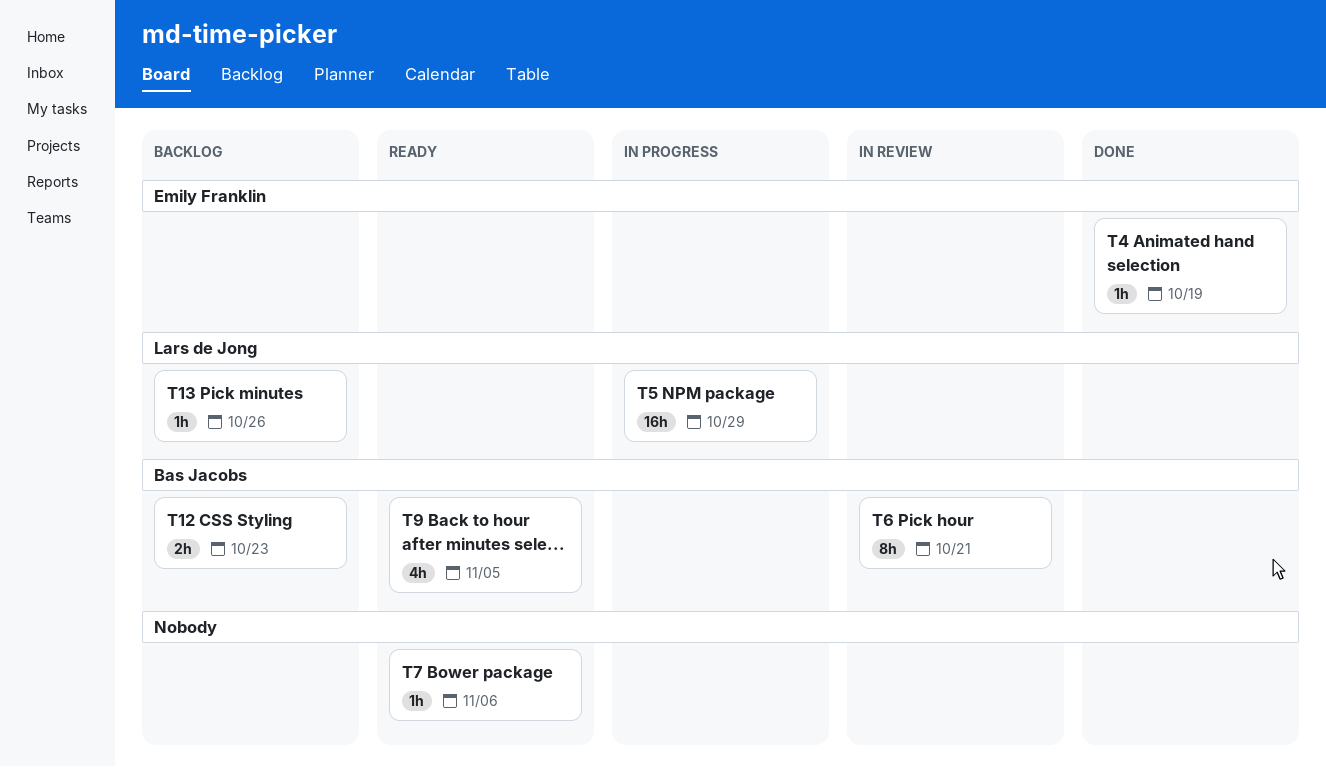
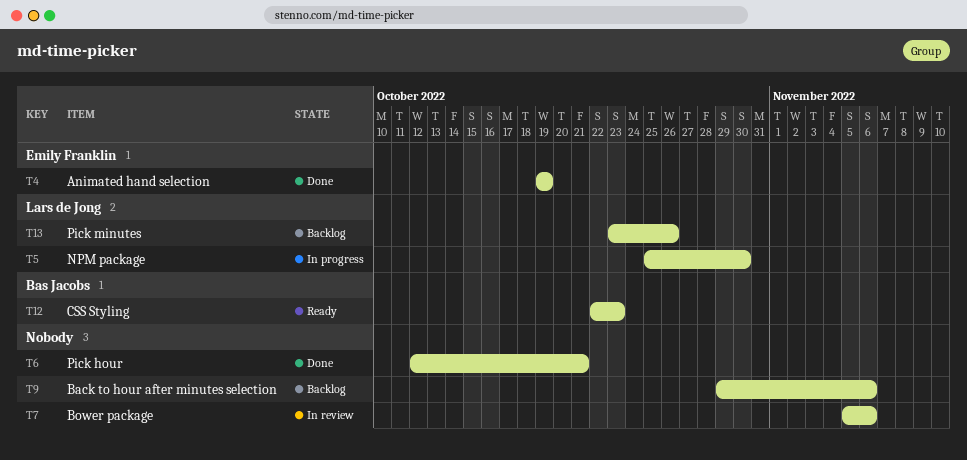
T5, due: Oct 29 -> Oct 30
T6, status: In review -> Done
T6, owner: Bas Jacobs -> none
T7, status: Ready -> In review
T9, status: Ready -> Backlog
T9, owner: Bas Jacobs -> none
T9, due: Nov 5 -> Nov 6
T12, status: Backlog -> Ready

